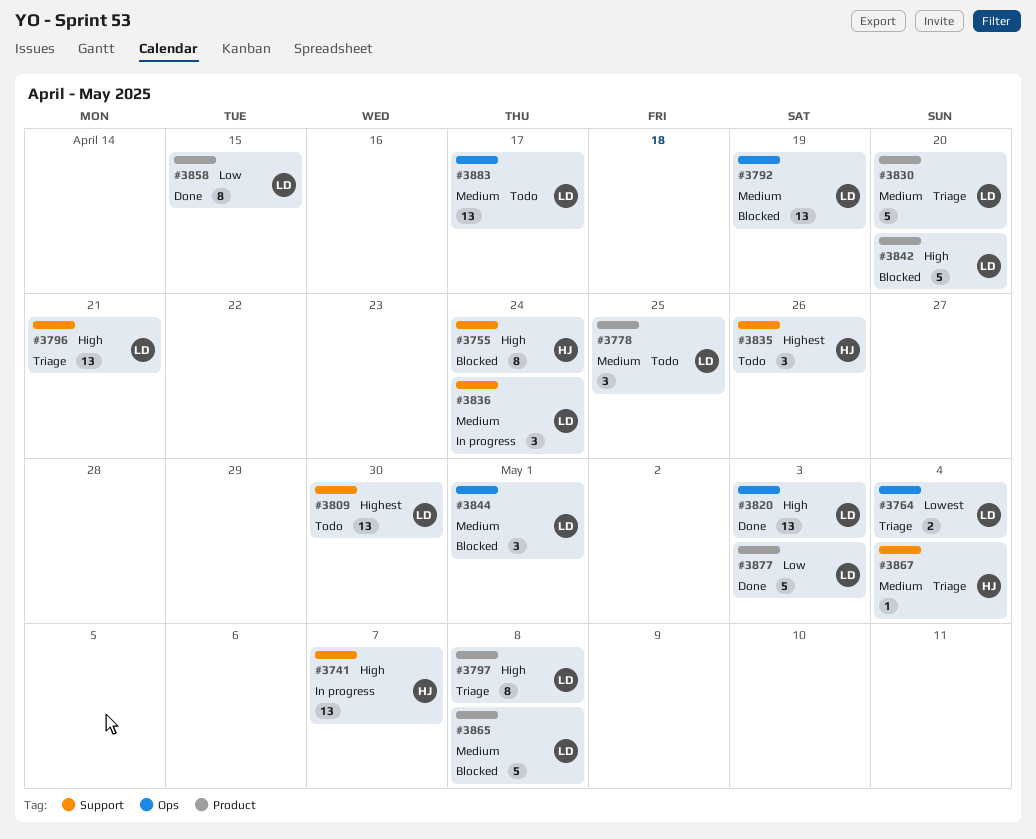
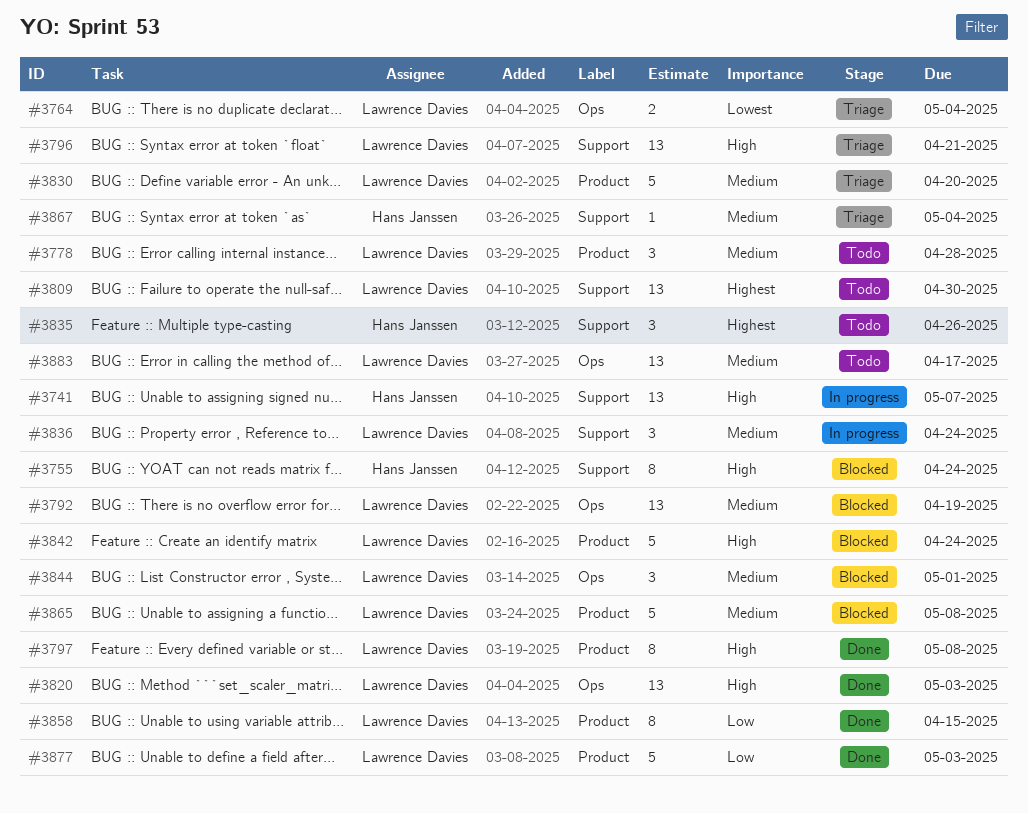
#3778, due: Apr 25 -> Apr 28
#3797, status: Triage -> Done
#3842, due: Apr 20 -> Apr 24

